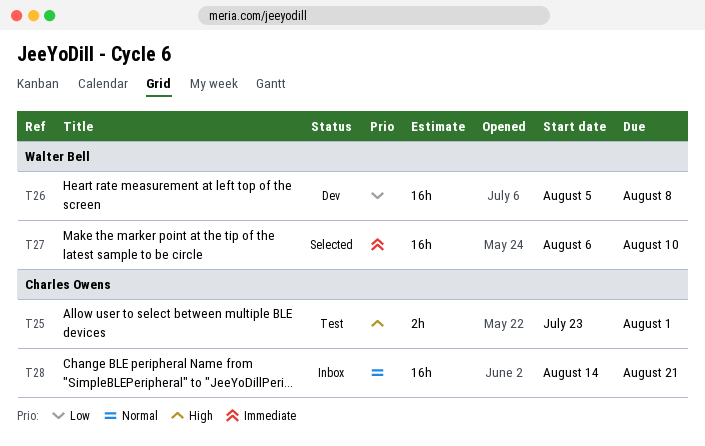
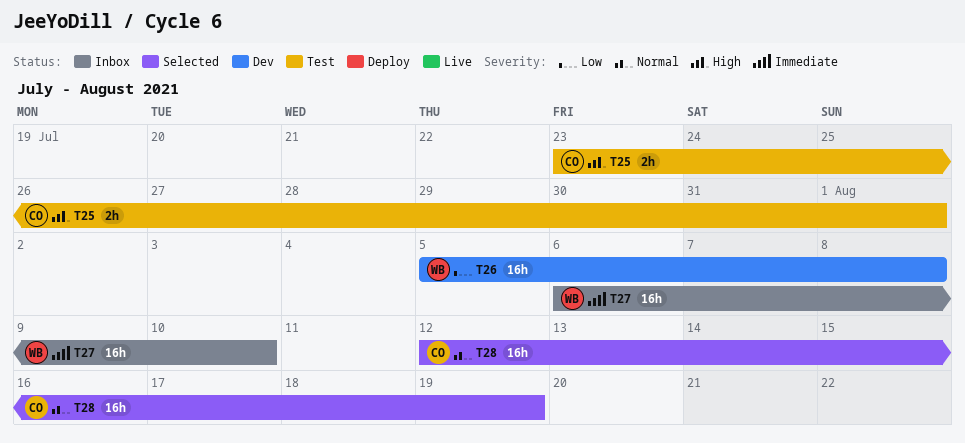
T27, status: Selected -> Inbox
T28, status: Inbox -> Selected
T28, start: Aug 14 -> Aug 12
T28, due: Aug 21 -> Aug 19

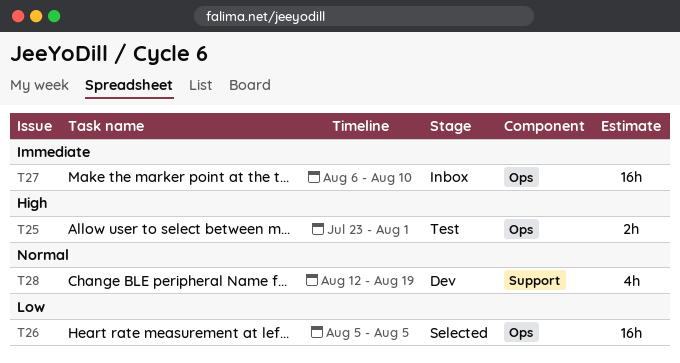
T26, status: Dev -> Selected
T26, due: Aug 8 -> Aug 5
T28, status: Selected -> Dev
T28, estimate: 16h -> 4h

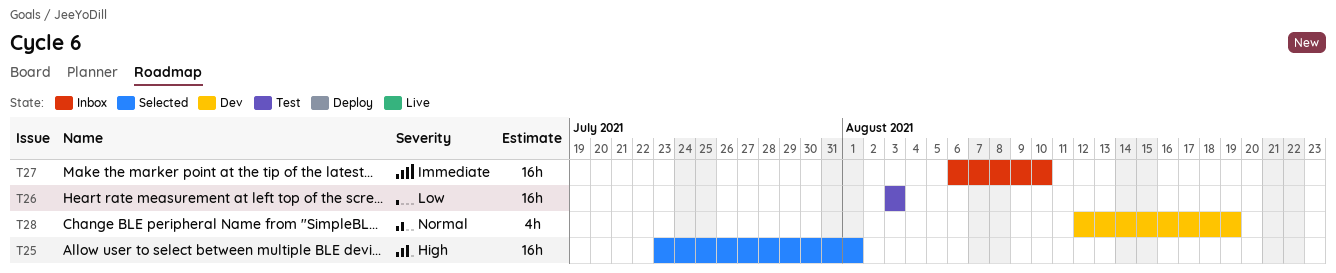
T25, status: Test -> Selected
T25, estimate: 2h -> 16h
T26, status: Selected -> Test
T26, start: Aug 5 -> Aug 3
T26, due: Aug 5 -> Aug 3

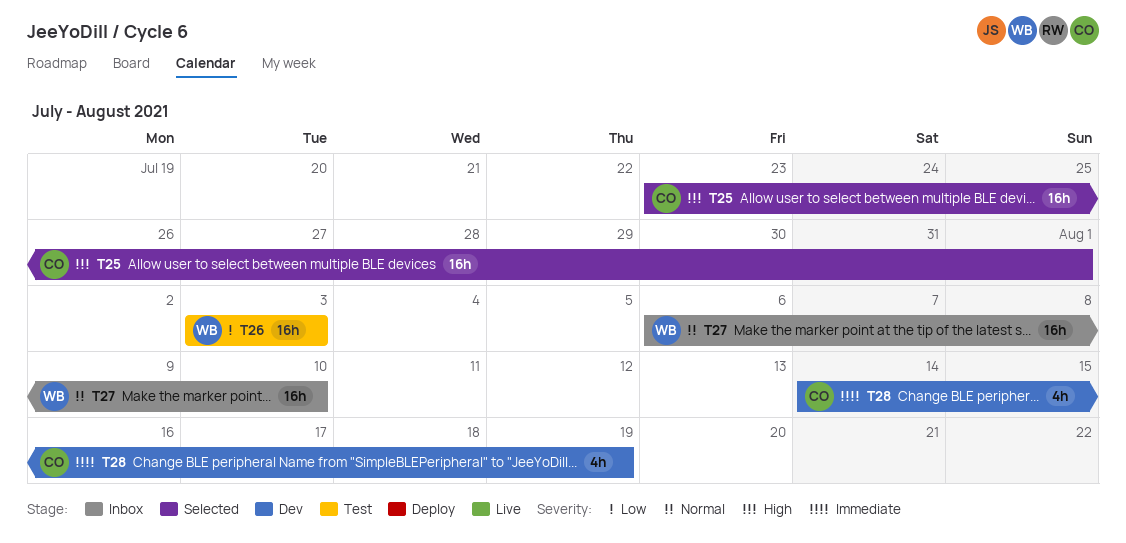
T27, priority: Immediate -> Normal
T28, priority: Normal -> Immediate
T28, start: Aug 12 -> Aug 14

